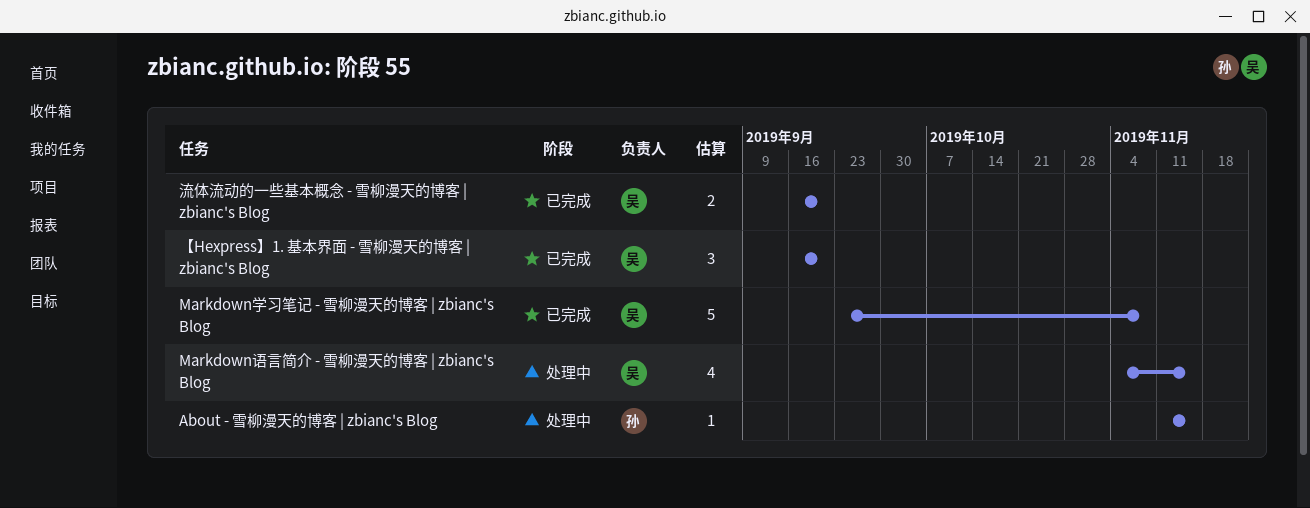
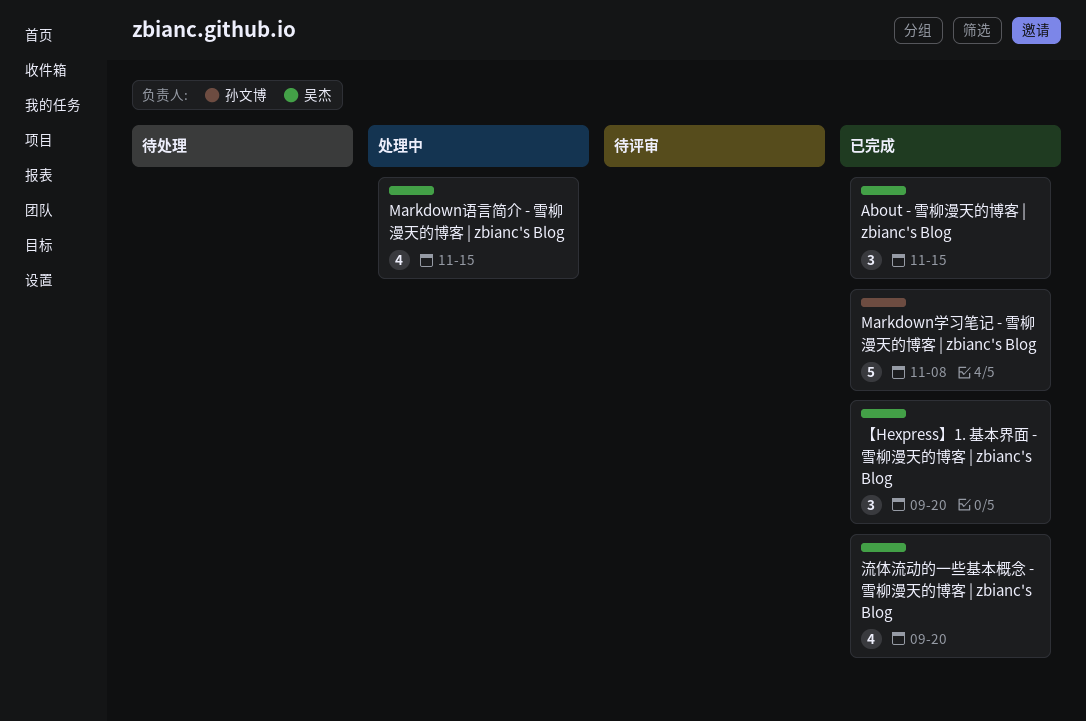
About - 雪柳漫天的博客 | zbianc's Blog, status: 处理中 -> 已完成
About - 雪柳漫天的博客 | zbianc's Blog, owner: 孙文博 -> 吴杰
About - 雪柳漫天的博客 | zbianc's Blog, estimate: 1 -> 3
Markdown学习笔记 - 雪柳漫天的博客 | zbianc's Blog, owner: 吴杰 -> 孙文博
流体流动的一些基本概念 - 雪柳漫天的博客 | zbianc's Blog, estimate: 2 -> 4

